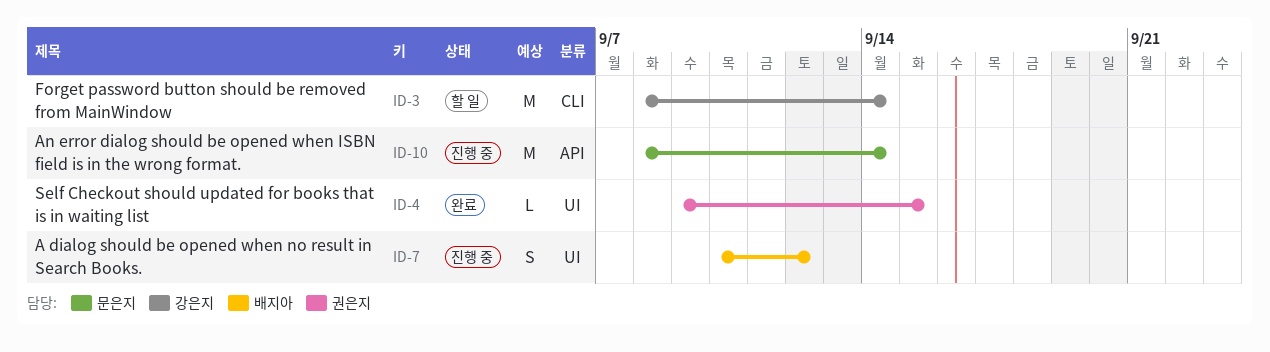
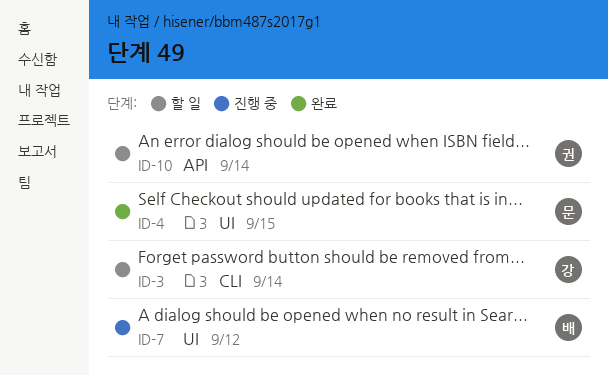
ID-4, owner: 권은지 -> 문은지
ID-10, status: 진행 중 -> 할 일
ID-10, owner: 문은지 -> 권은지

